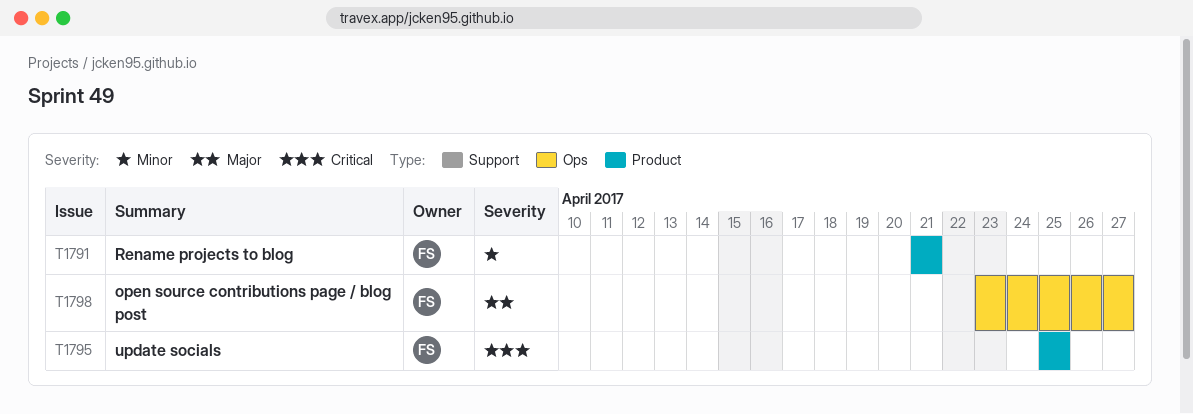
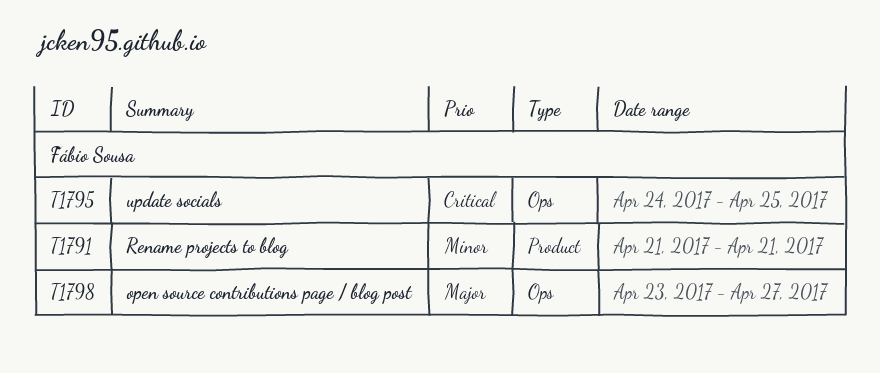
T1795, label: Product -> Ops
T1795, start: Apr 25 -> Apr 24

